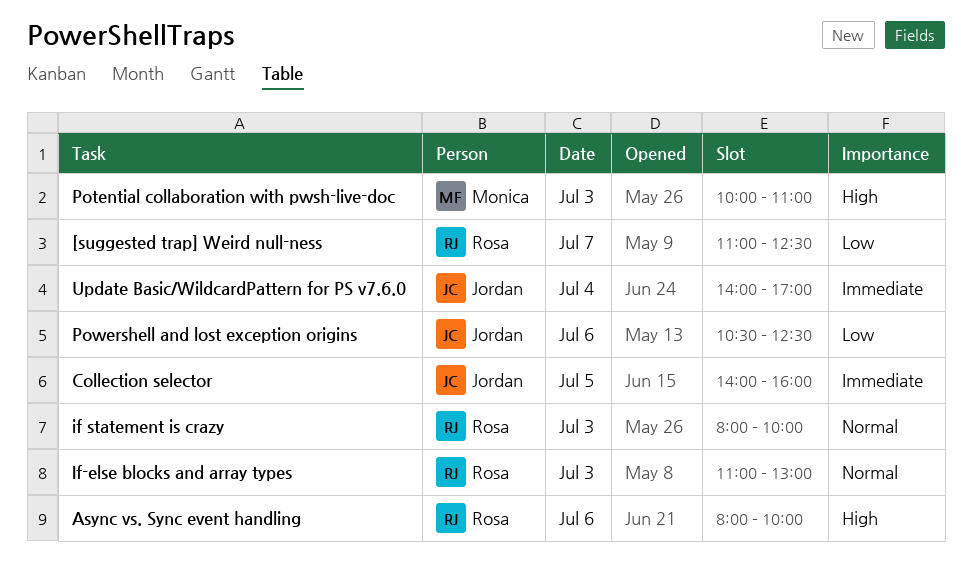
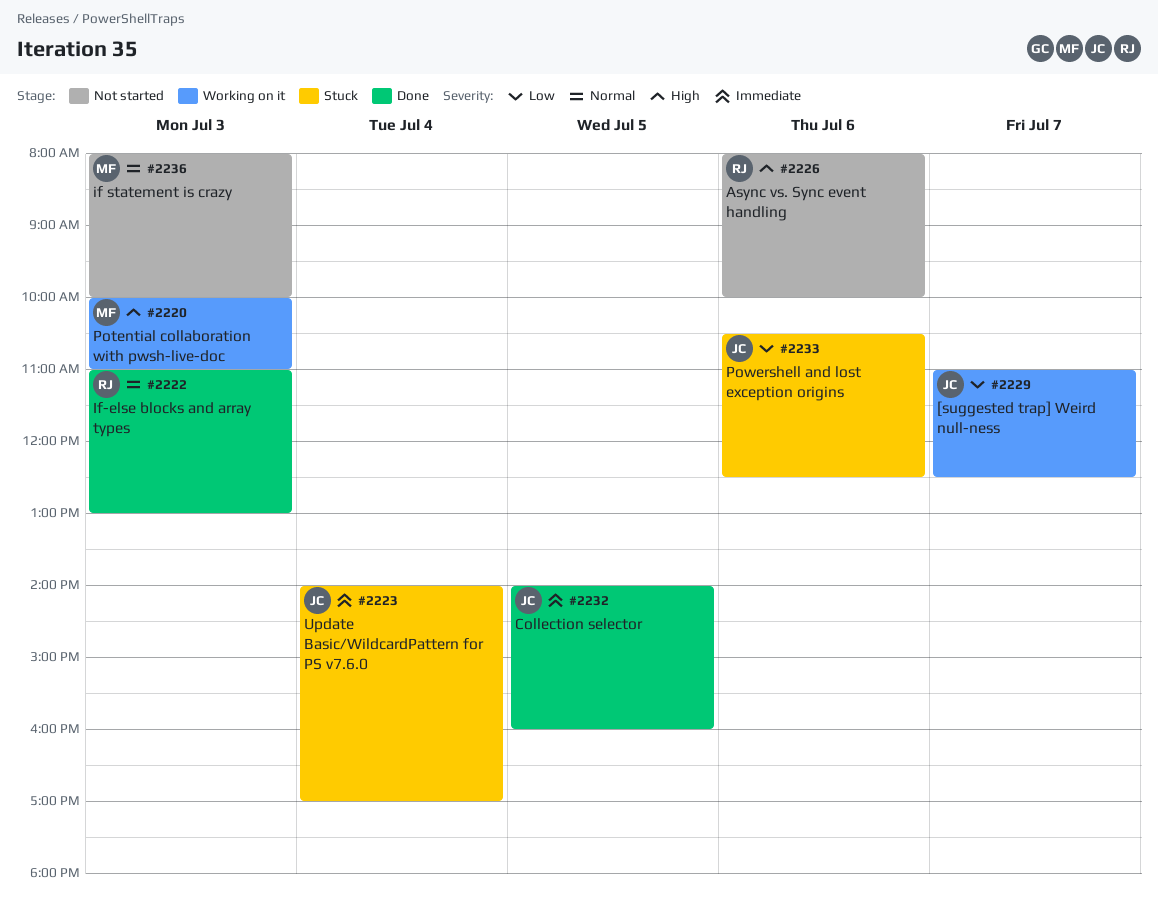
[suggested trap] Weird null-ness, owner: Rosa -> Jordan
if statement is crazy, owner: Rosa -> Monica

